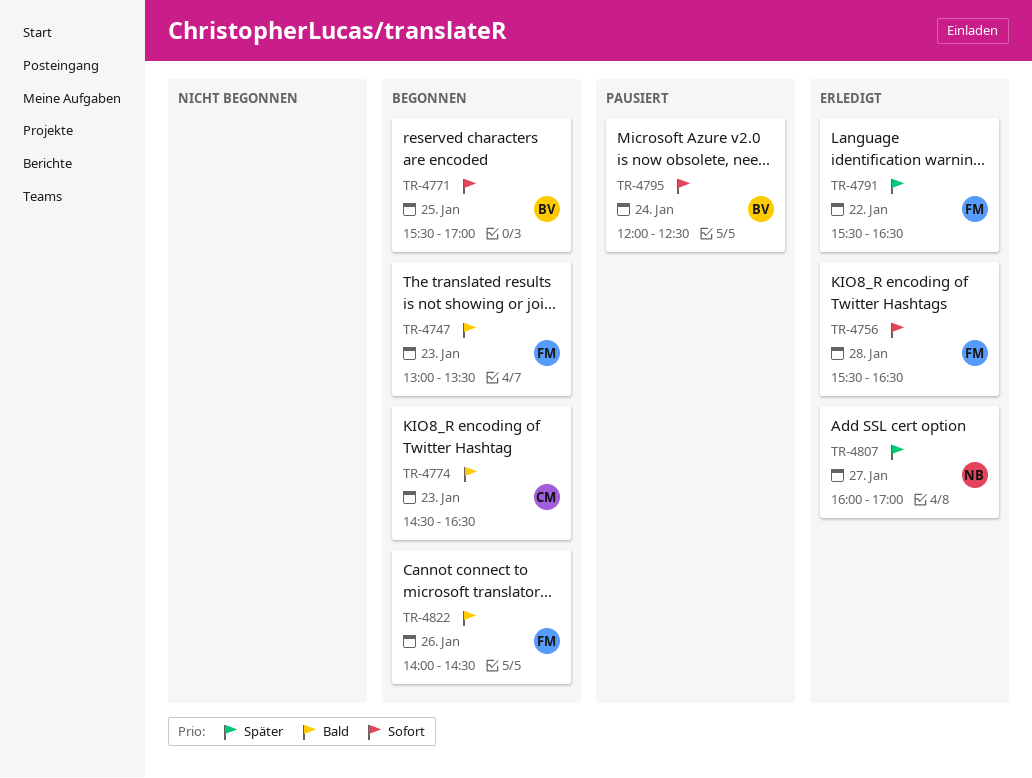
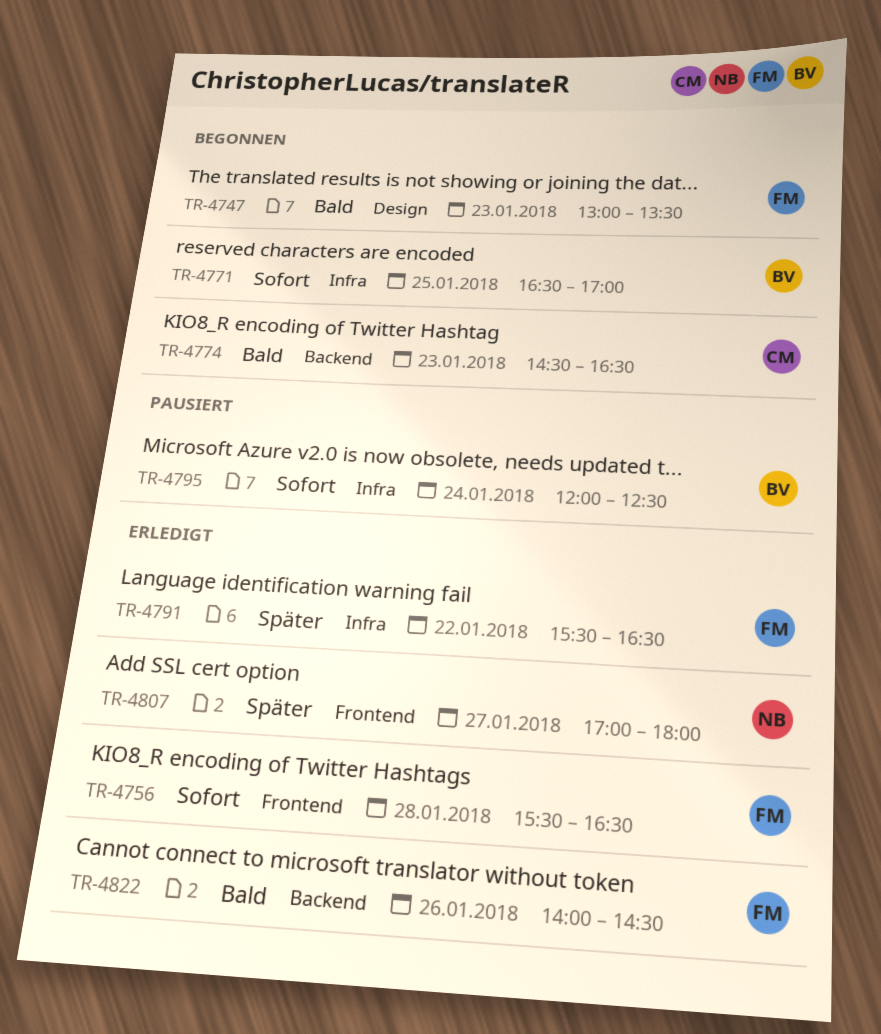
TR-4771, begins: 15:30 -> 16:30
TR-4807, begins: 16:00 -> 17:00
TR-4807, ends: 17:00 -> 18:00
TR-4822, status: Begonnen -> Erledigt

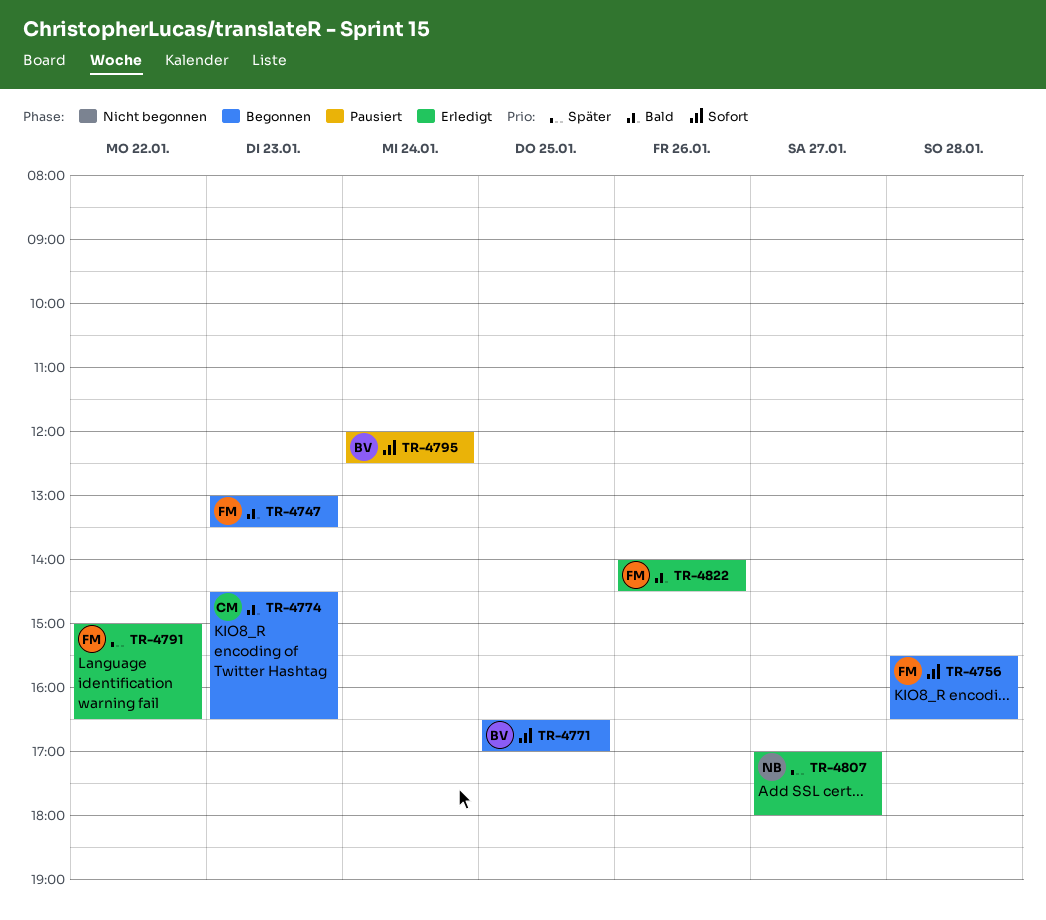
TR-4756, status: Erledigt -> Begonnen
TR-4791, begins: 15:30 -> 15:00

